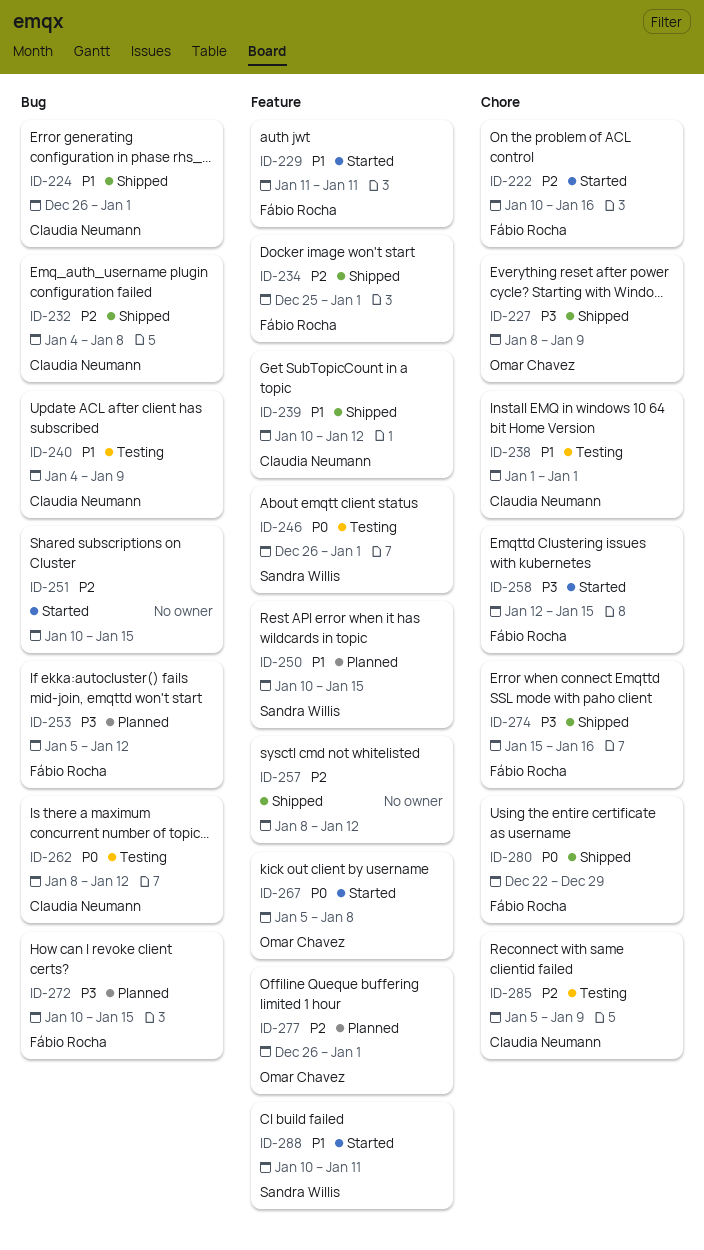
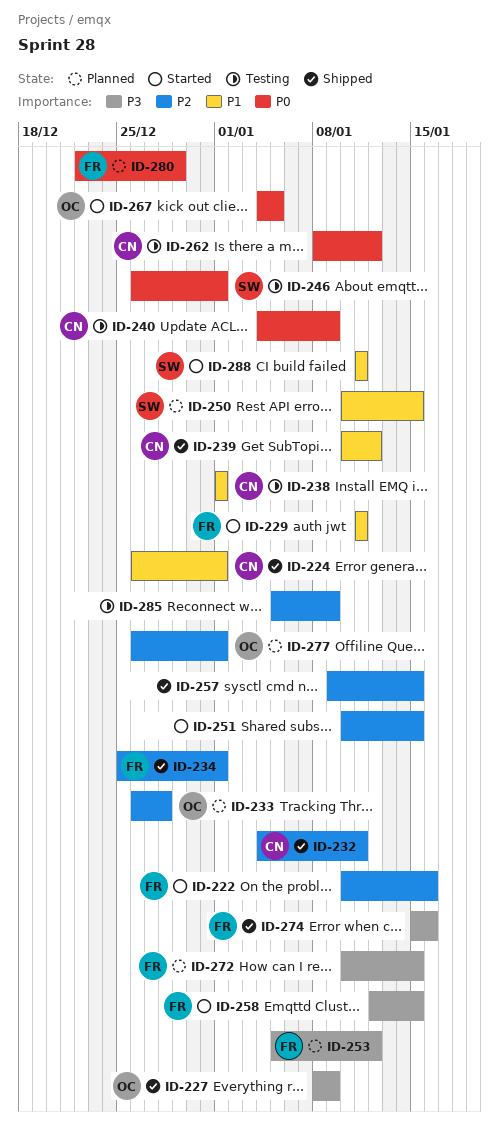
ID-232, due: Jan 8 -> Jan 11
ID-233: none -> present
ID-240, priority: P1 -> P0
ID-257, start: Jan 8 -> Jan 9
ID-257, due: Jan 12 -> Jan 15
ID-267, start: Jan 5 -> Jan 4
ID-267, due: Jan 8 -> Jan 5
ID-280, status: Shipped -> Planned
ID-285, owner: Claudia Neumann -> none
ID-288, start: Jan 10 -> Jan 11

